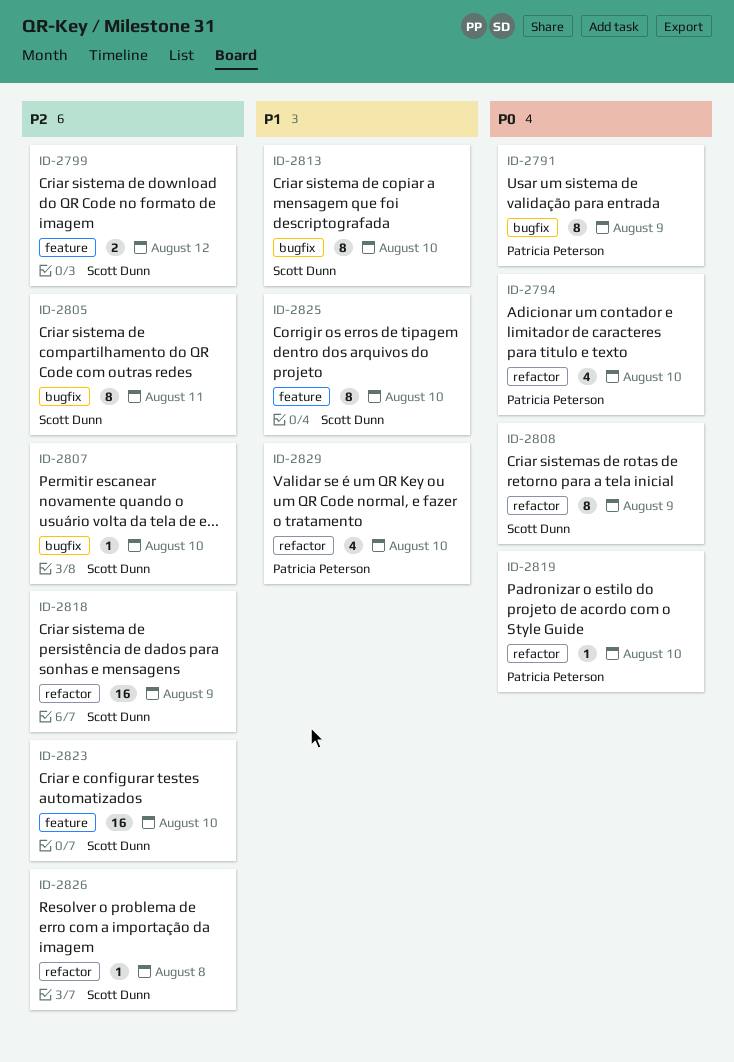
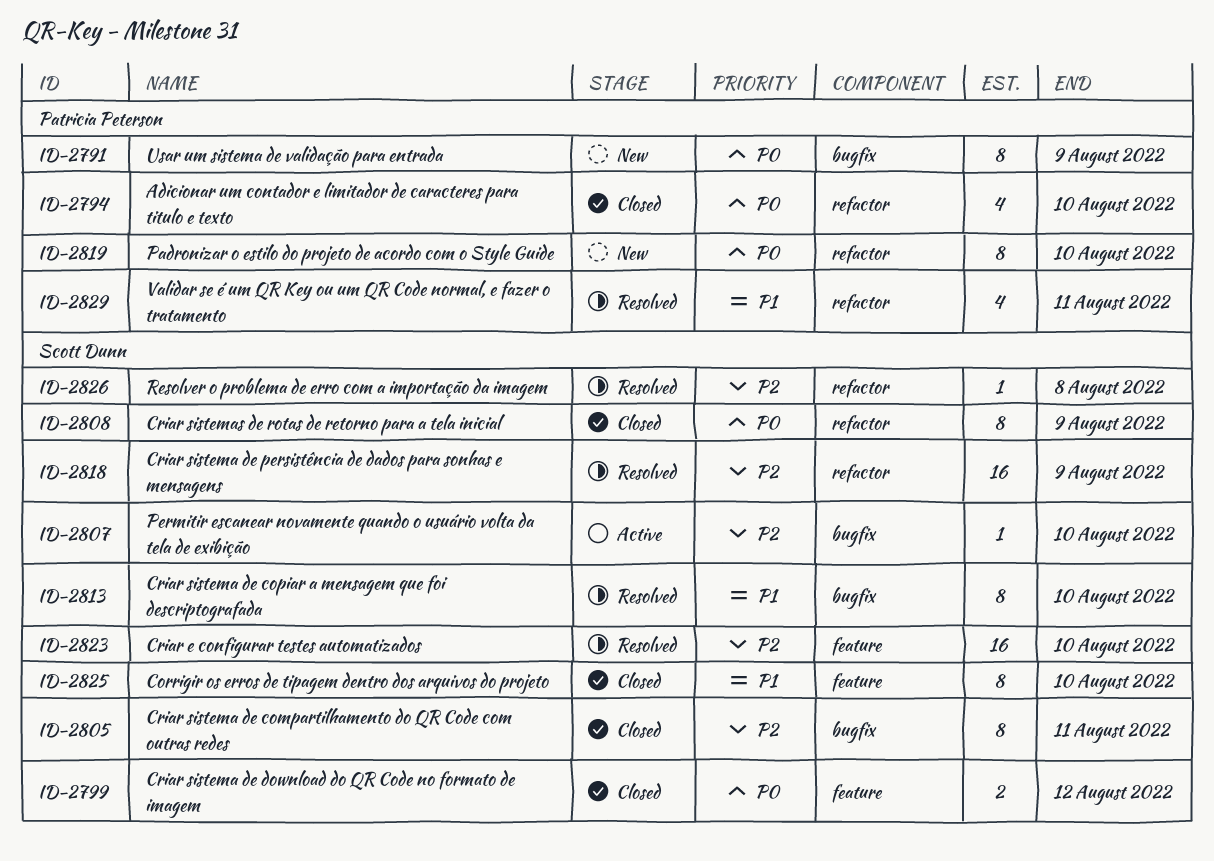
ID-2799, priority: P2 -> P0
ID-2819, estimate: 1 -> 8
ID-2829, due: Aug 10 -> Aug 11

